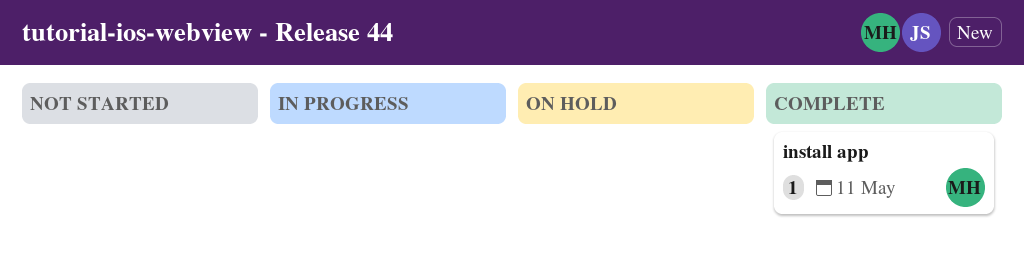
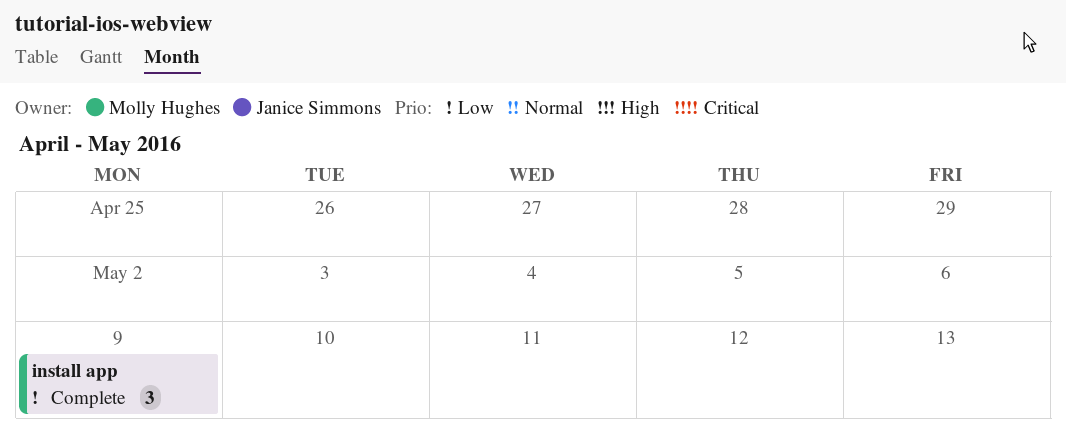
install app, estimate: 1 -> 3
install app, due: May 11 -> May 9

